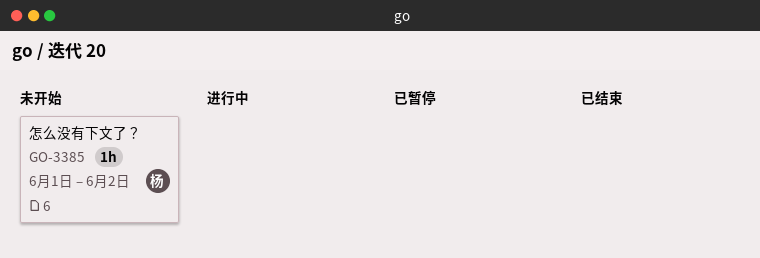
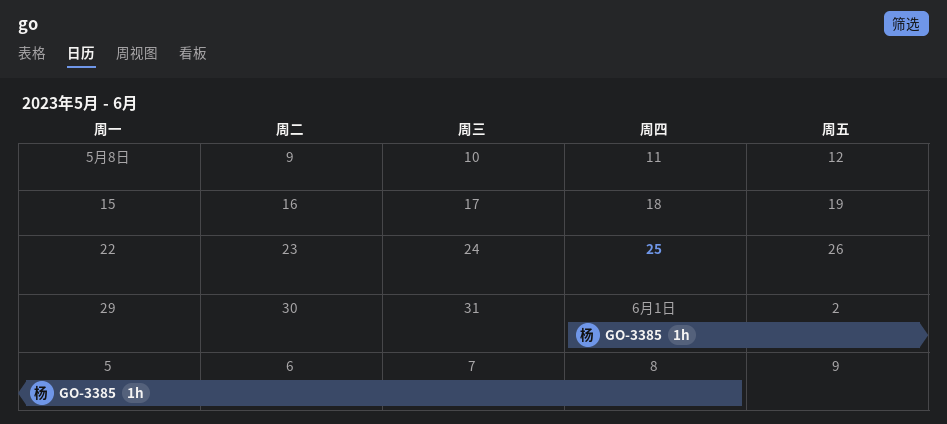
GO-3385, due: Jun 2 -> Jun 8

